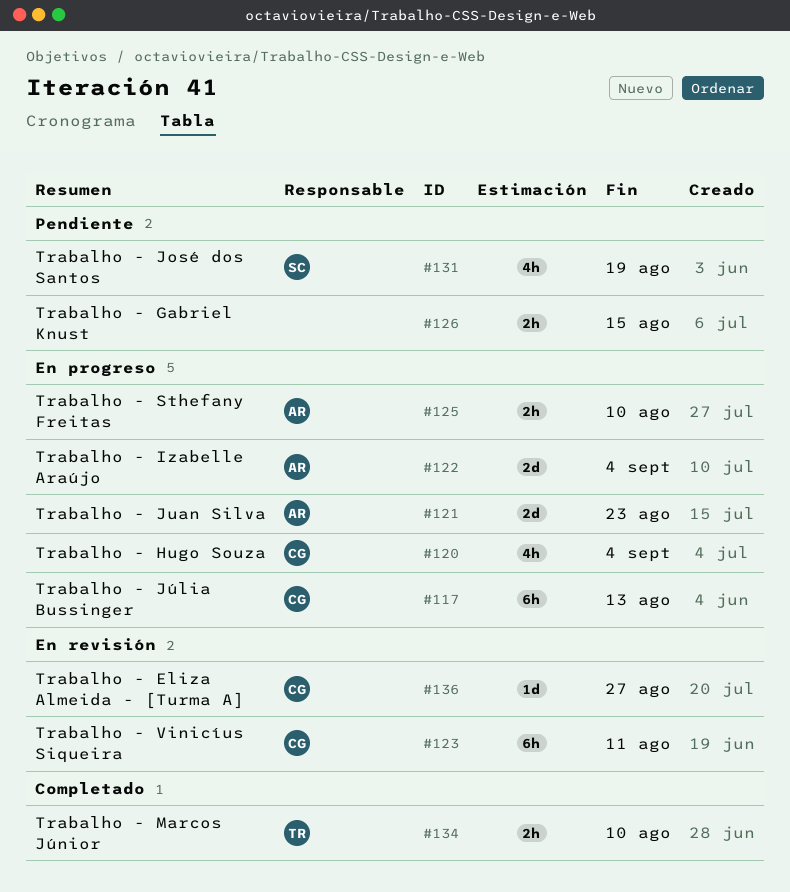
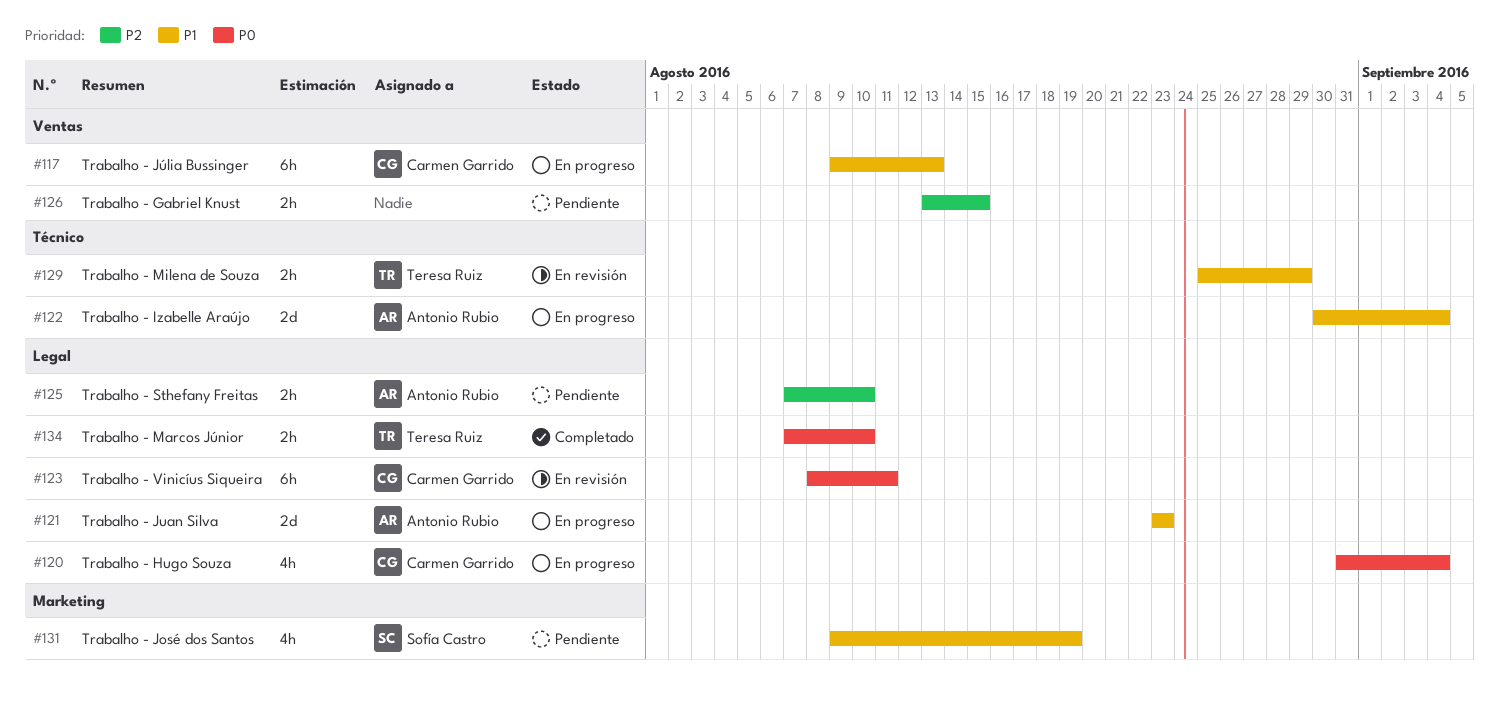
#125, status: En progreso -> Pendiente
#129: none -> present
#136: present -> none

